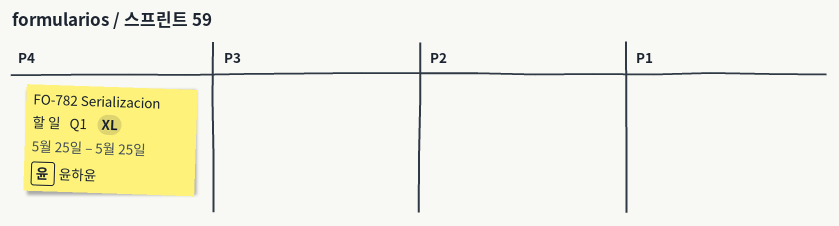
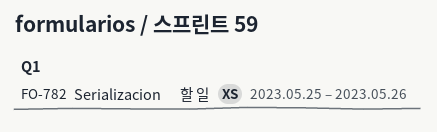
FO-782, estimate: XL -> XS
FO-782, due: May 25 -> May 26

